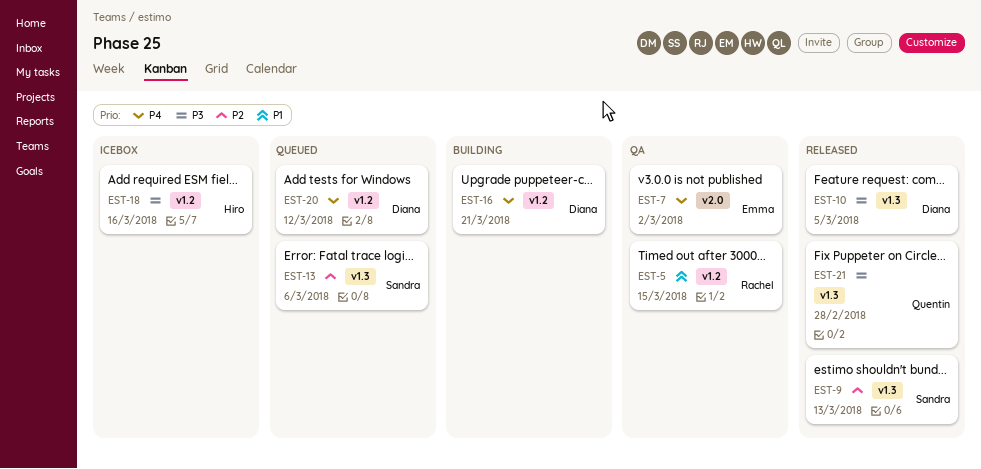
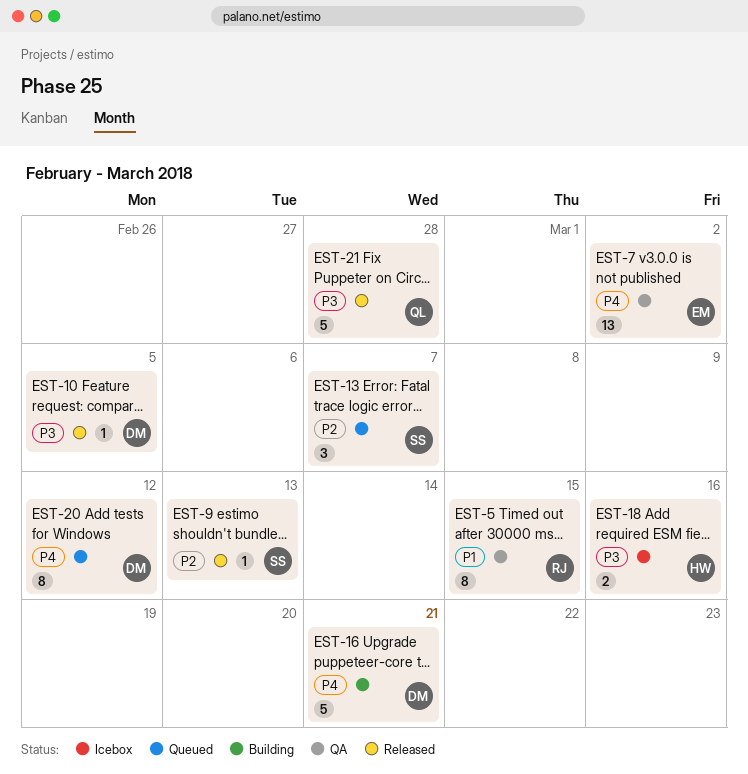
EST-13, due: Mar 6 -> Mar 7

